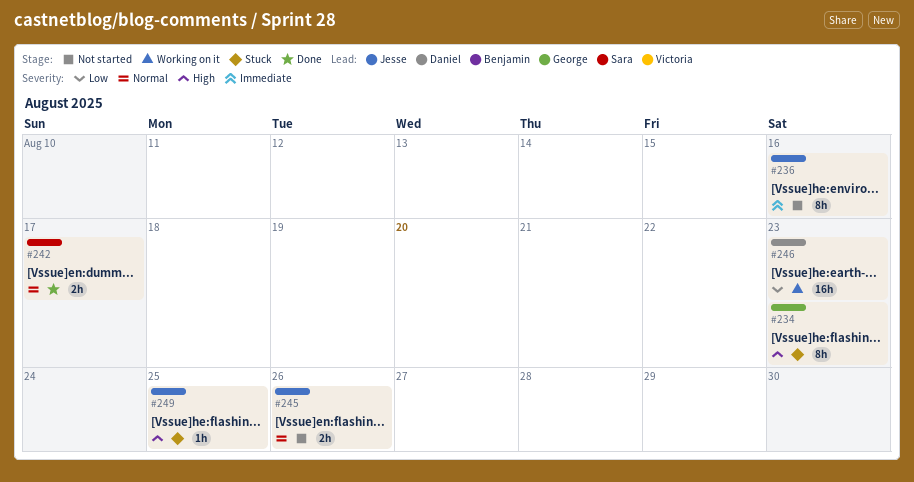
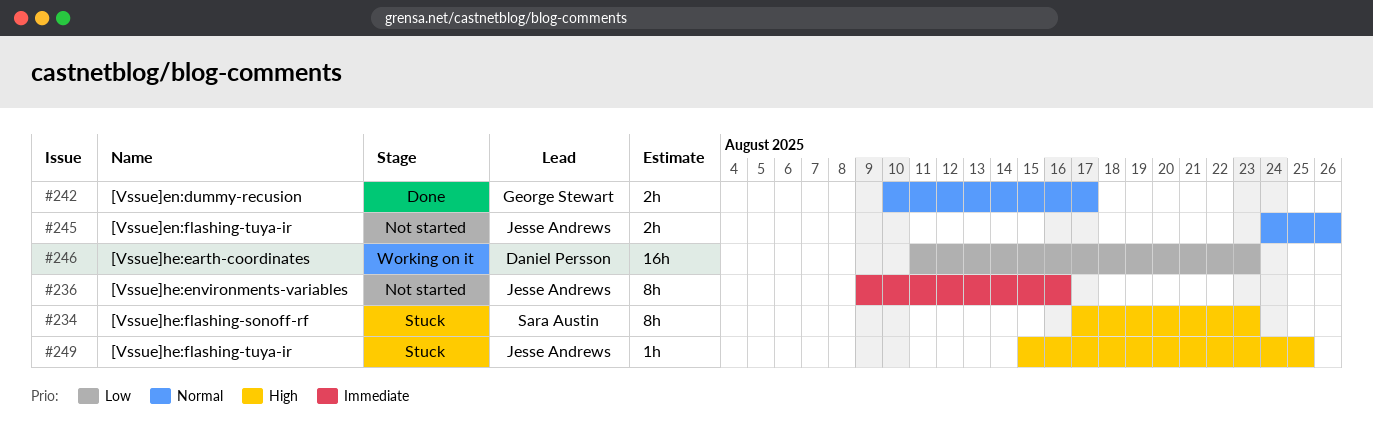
#234, owner: George Stewart -> Sara Austin
#242, owner: Sara Austin -> George Stewart

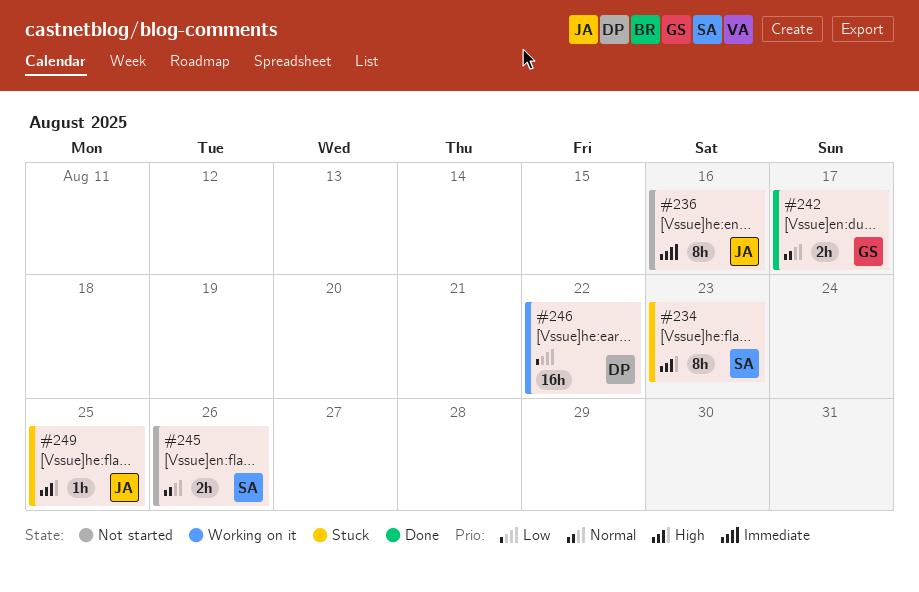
#245, owner: Jesse Andrews -> Sara Austin
#246, due: Aug 23 -> Aug 22

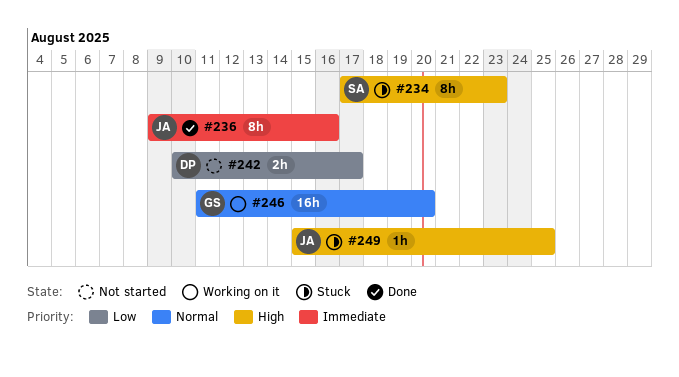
#236, status: Not started -> Done
#242, status: Done -> Not started
#242, owner: GS -> DP
#242, priority: Normal -> Low
#245: present -> none
#246, owner: DP -> GS
#246, priority: Low -> Normal
#246, due: Aug 22 -> Aug 20

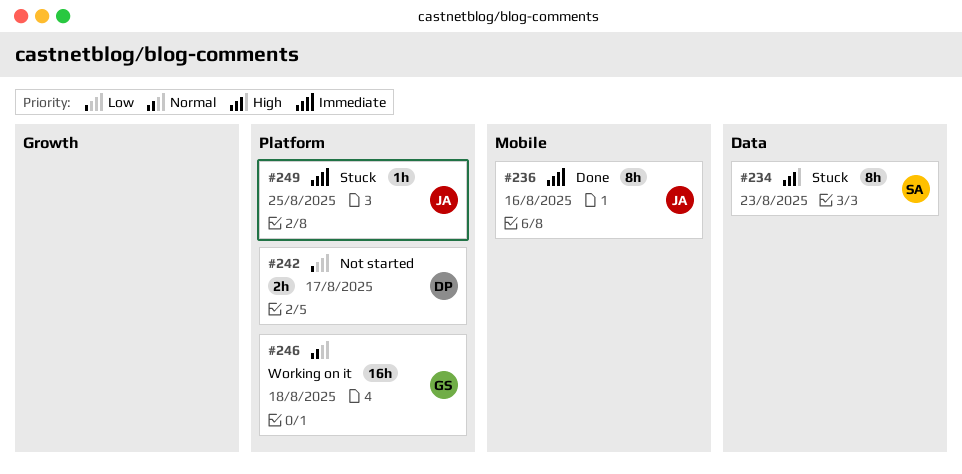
#246, due: Aug 20 -> Aug 18
#249, priority: High -> Immediate

